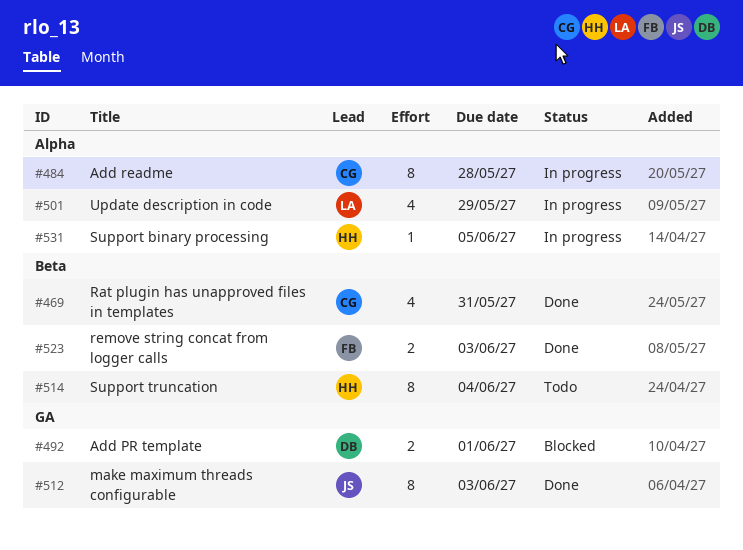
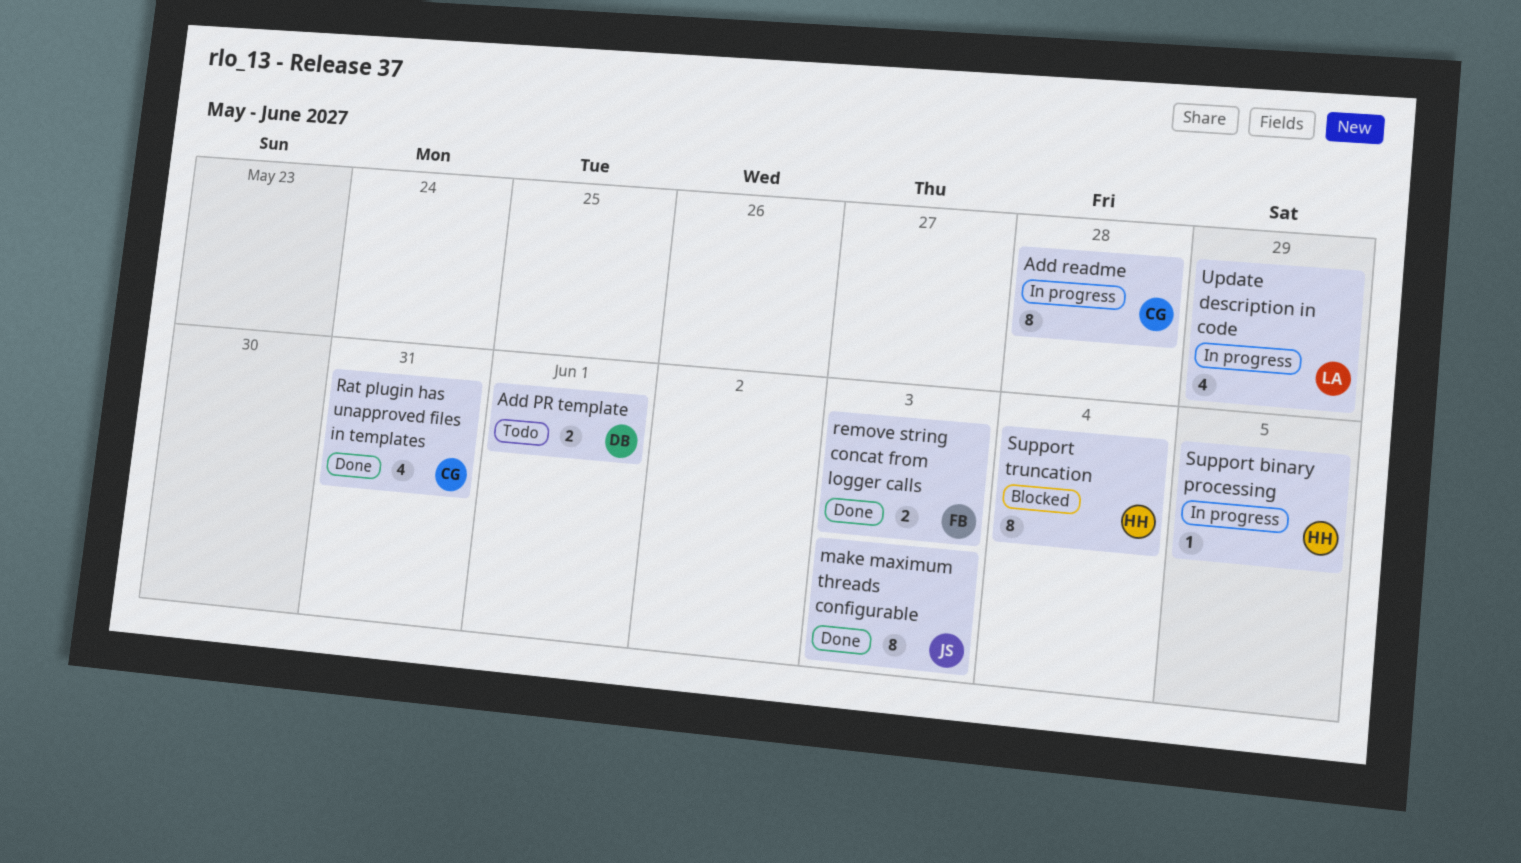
Add PR template, status: Blocked -> Todo
Support truncation, status: Todo -> Blocked

